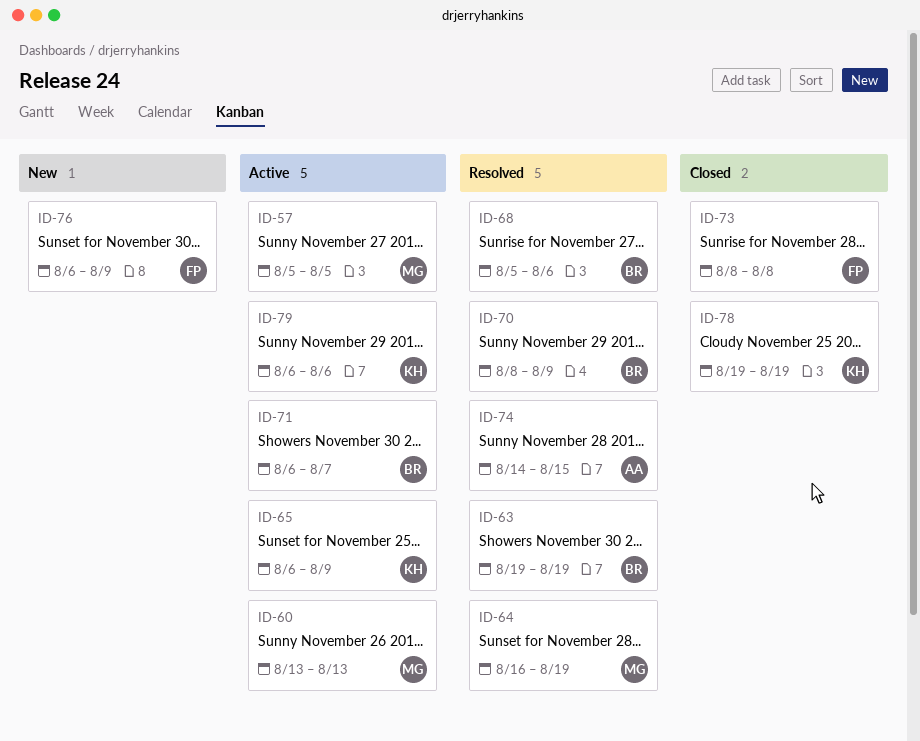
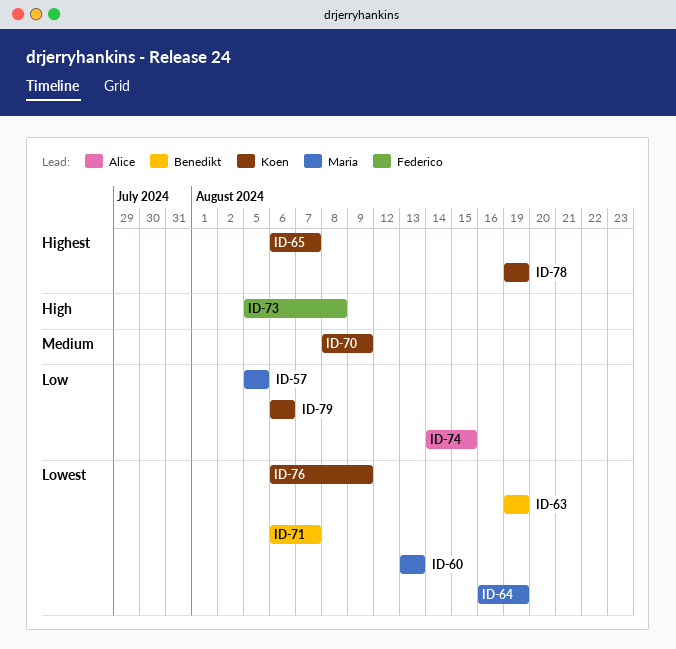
ID-65, due: Aug 9 -> Aug 7
ID-68: present -> none
ID-70, owner: Benedikt -> Koen
ID-73, start: Aug 8 -> Aug 5
ID-76, owner: Federico -> Koen

